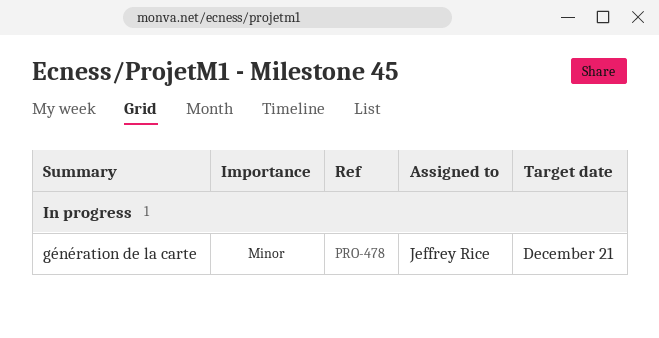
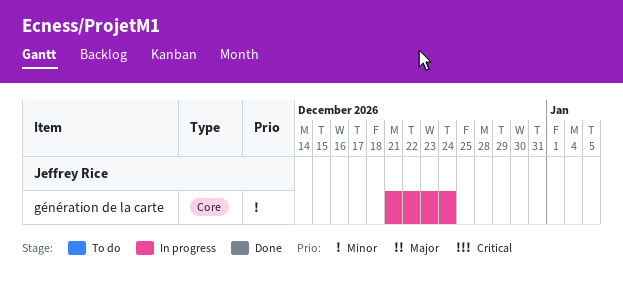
génération de la carte, due: Dec 21 -> Dec 24

